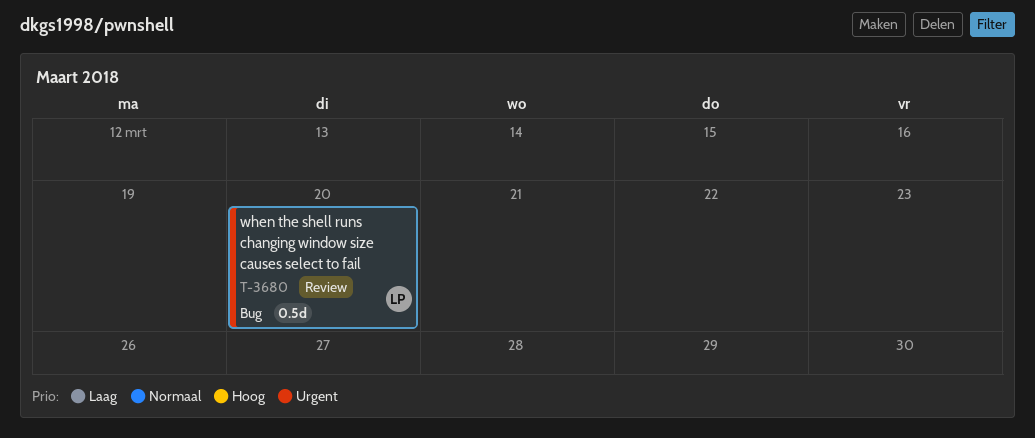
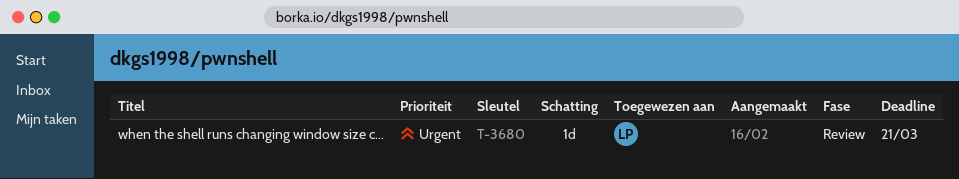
T-3680, estimate: 0.5d -> 1d
T-3680, due: Mar 20 -> Mar 21

